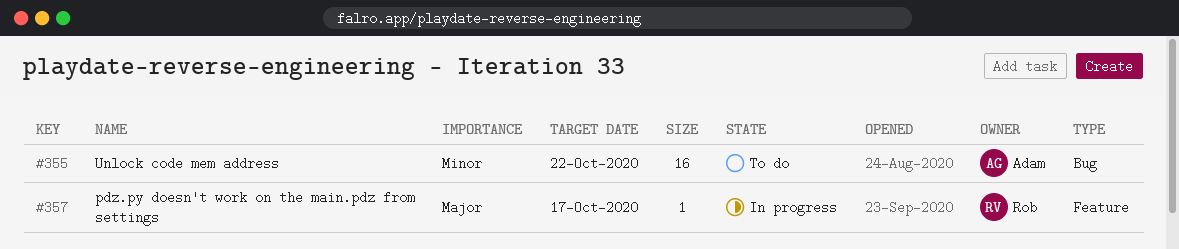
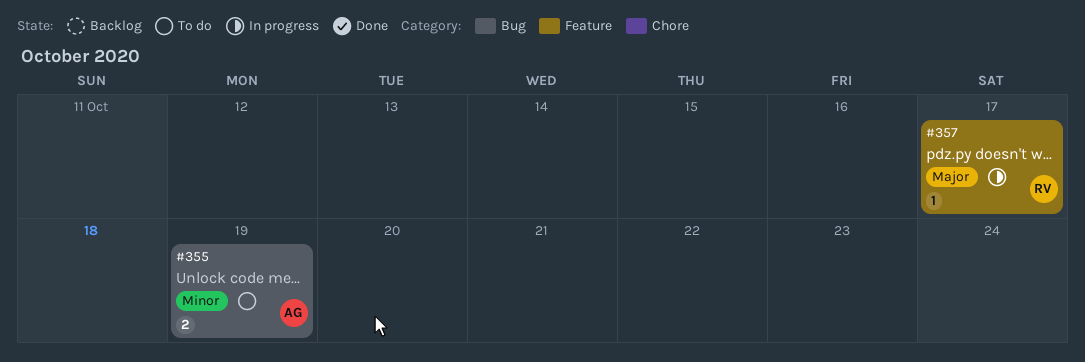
#355, estimate: 16 -> 2
#355, due: Oct 22 -> Oct 19

